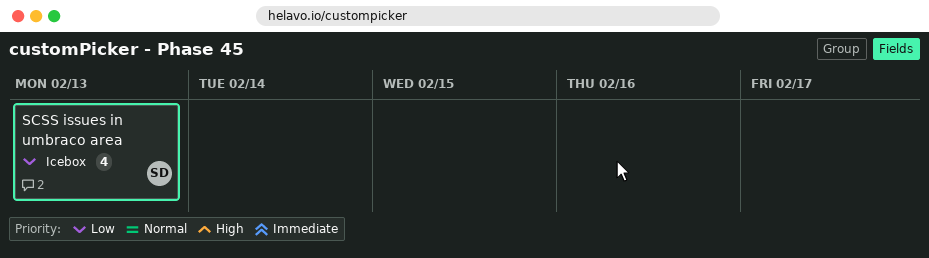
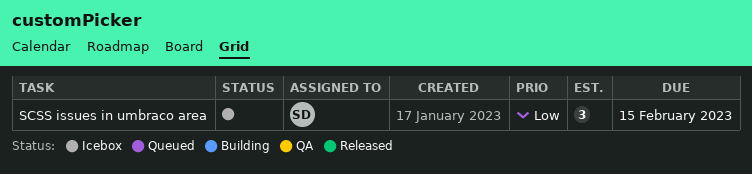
SCSS issues in umbraco area, estimate: 4 -> 3
SCSS issues in umbraco area, due: Feb 13 -> Feb 15

